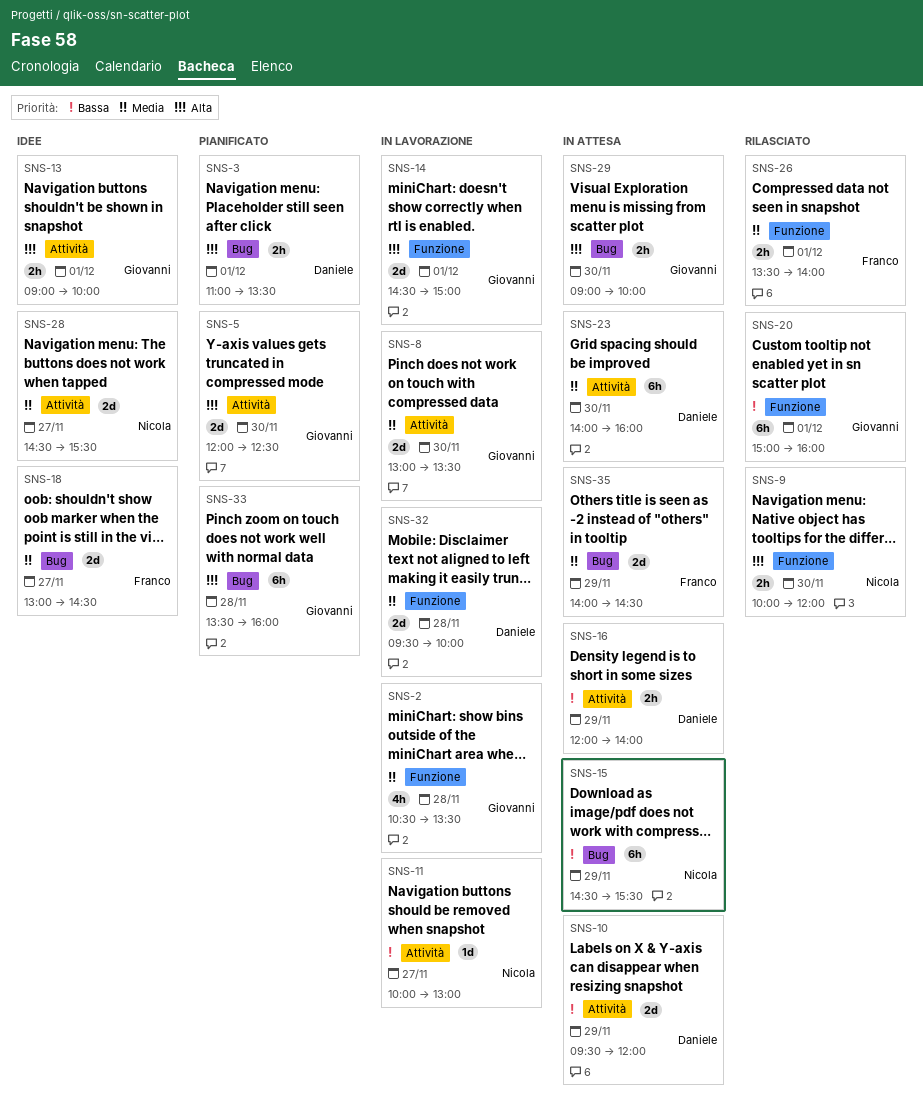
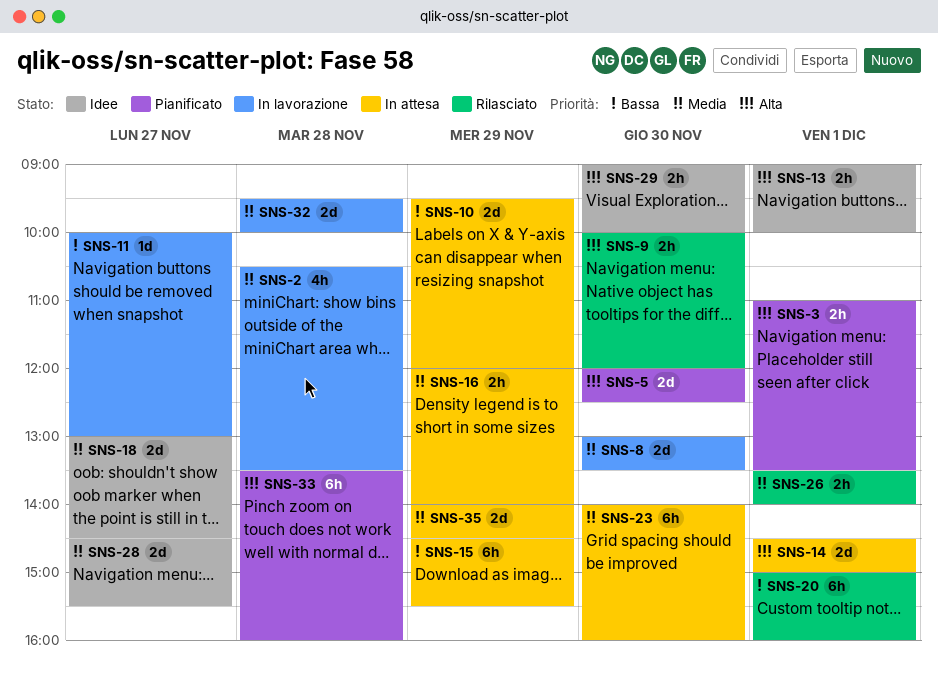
SNS-14, status: In lavorazione -> In attesa
SNS-16, priority: Bassa -> Media
SNS-29, status: In attesa -> Idee

